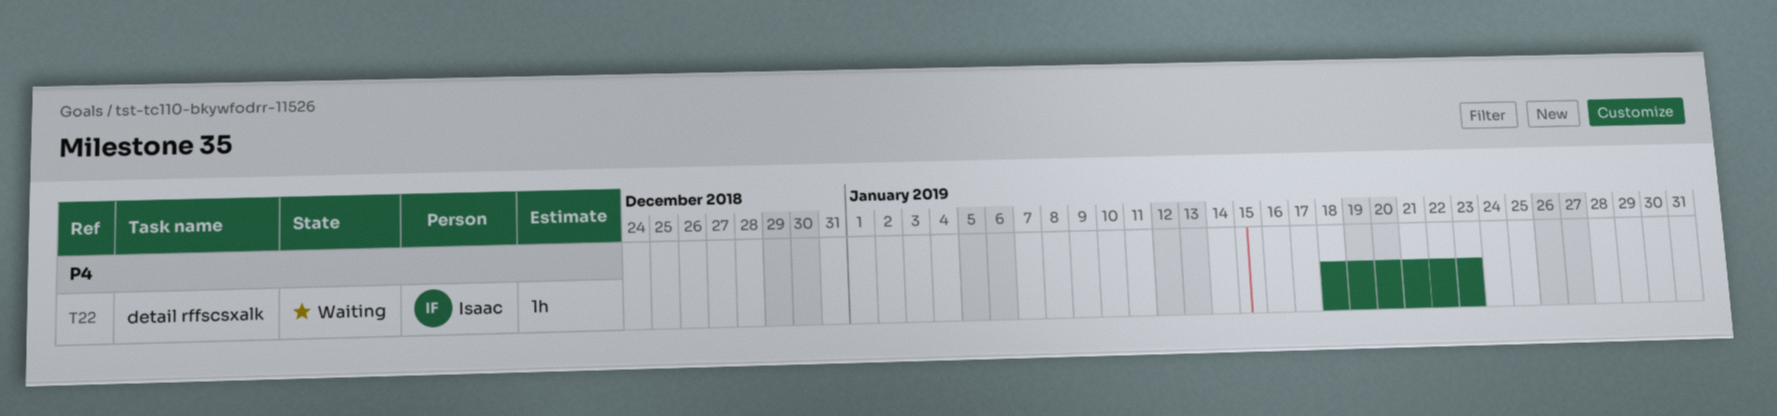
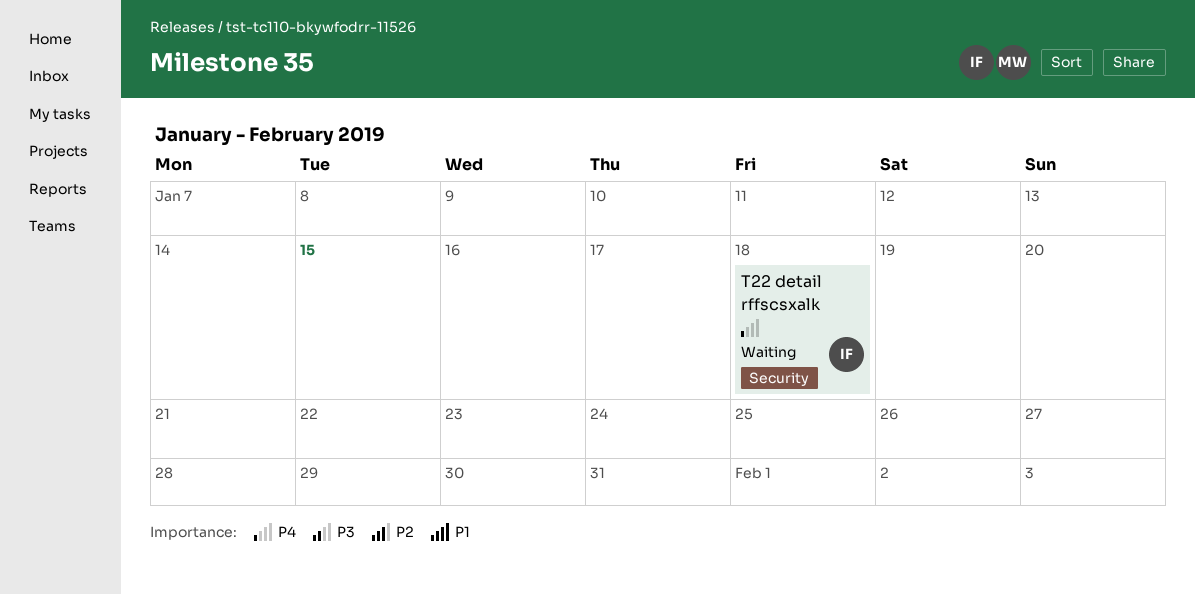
T22, due: Jan 23 -> Jan 18

